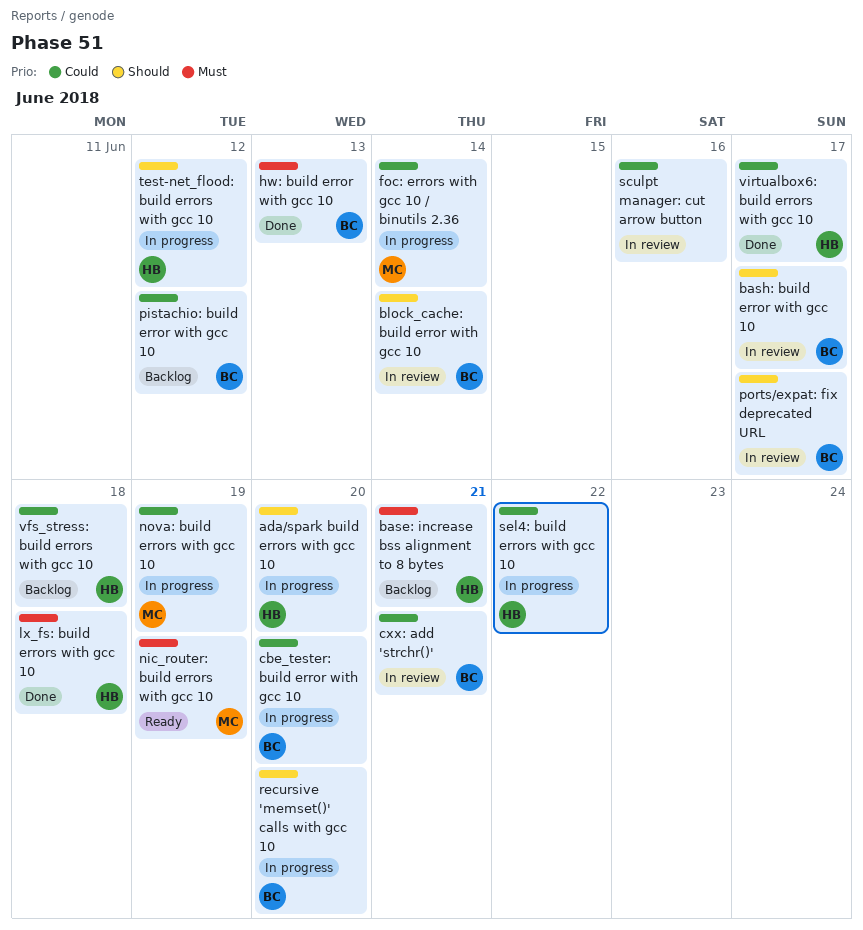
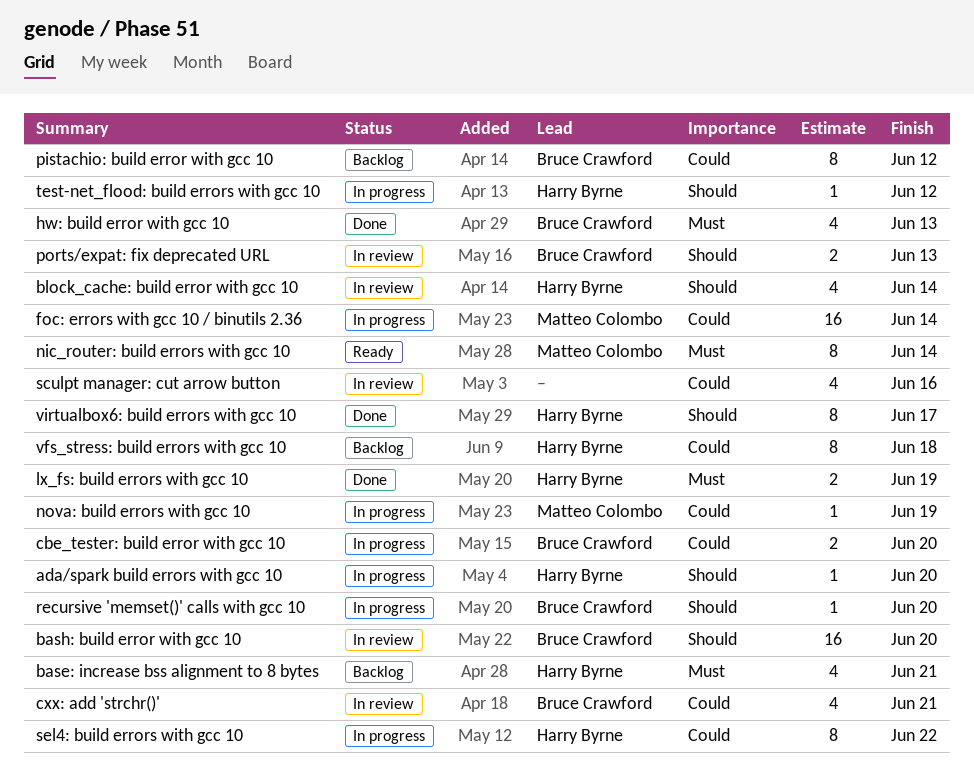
bash: build error with gcc 10, due: Jun 17 -> Jun 20
block_cache: build error with gcc 10, owner: Bruce Crawford -> Harry Byrne
lx_fs: build errors with gcc 10, due: Jun 18 -> Jun 19
nic_router: build errors with gcc 10, due: Jun 19 -> Jun 14
ports/expat: fix deprecated URL, due: Jun 17 -> Jun 13
virtualbox6: build errors with gcc 10, priority: Could -> Should

